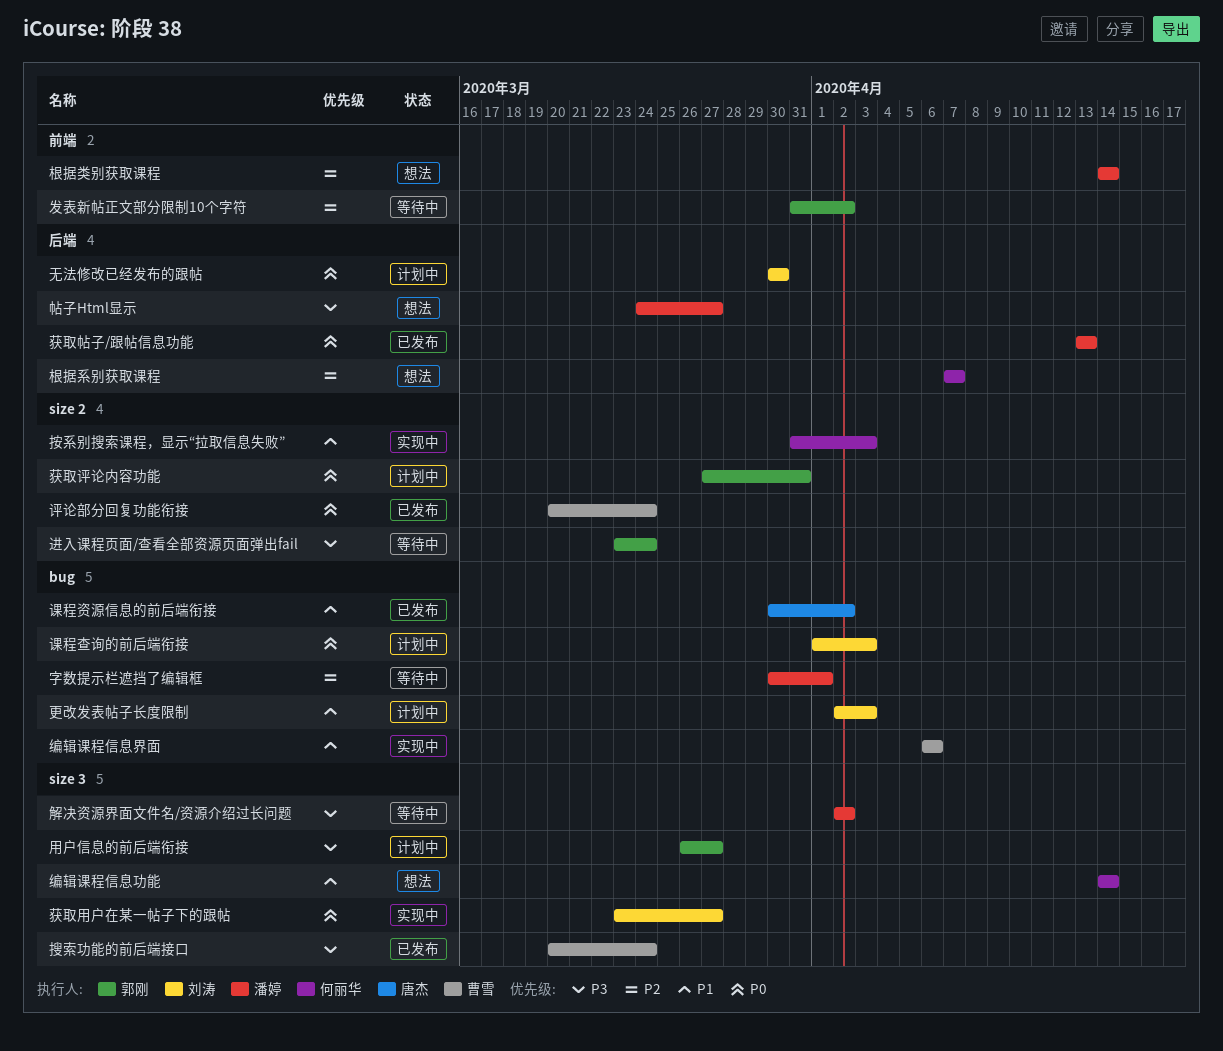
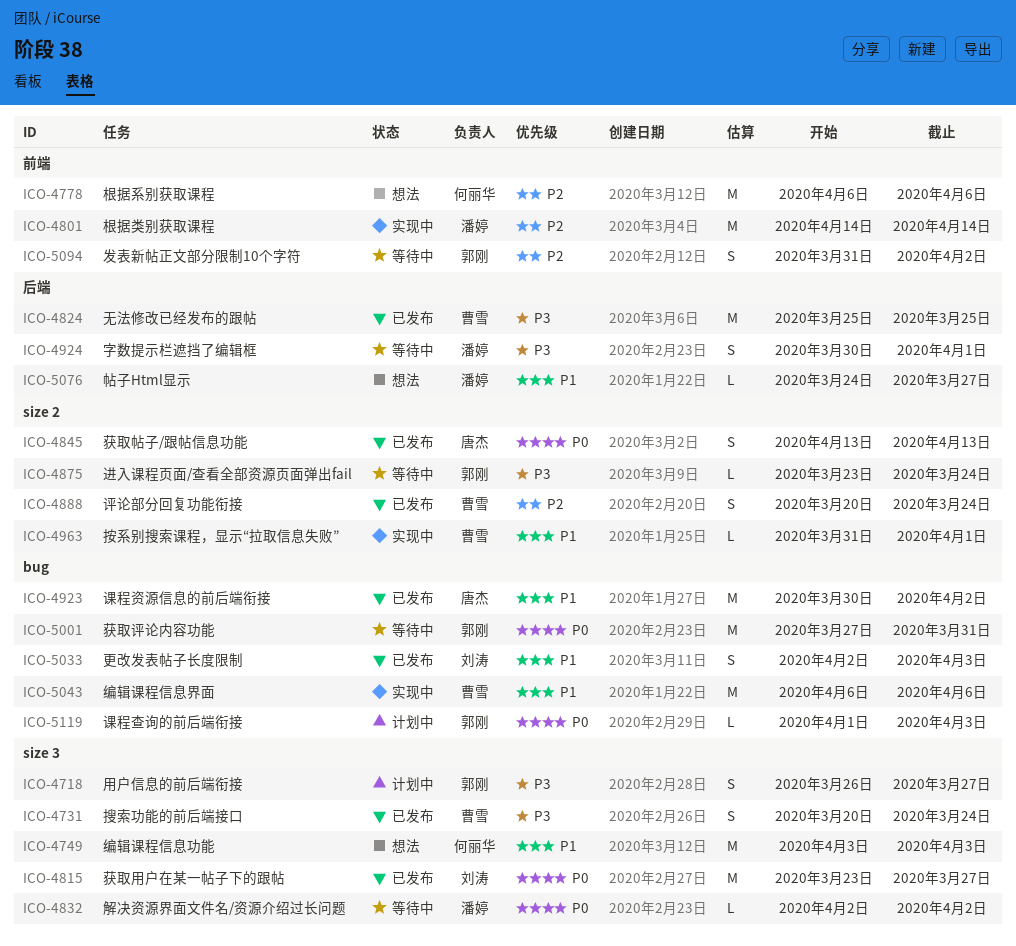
字数提示栏遮挡了编辑框, priority: P2 -> P3
字数提示栏遮挡了编辑框, label: bug -> 后端
帖子Html显示, priority: P3 -> P1
按系别搜索课程，显示“拉取信息失败”, owner: 何丽华 -> 曹雪
按系别搜索课程，显示“拉取信息失败”, due: Apr 3 -> Apr 1
无法修改已经发布的跟帖, status: 计划中 -> 已发布
无法修改已经发布的跟帖, owner: 刘涛 -> 曹雪
无法修改已经发布的跟帖, priority: P0 -> P3
无法修改已经发布的跟帖, start: Mar 30 -> Mar 25
无法修改已经发布的跟帖, due: Mar 30 -> Mar 25
更改发表帖子长度限制, status: 计划中 -> 已发布
根据类别获取课程, status: 想法 -> 实现中
根据系别获取课程, label: 后端 -> 前端
根据系别获取课程, start: Apr 7 -> Apr 6
根据系别获取课程, due: Apr 7 -> Apr 6
编辑课程信息功能, start: Apr 14 -> Apr 3
编辑课程信息功能, due: Apr 14 -> Apr 3
获取帖子/跟帖信息功能, owner: 潘婷 -> 唐杰
获取帖子/跟帖信息功能, label: 后端 -> size 2
获取用户在某一帖子下的跟帖, status: 实现中 -> 已发布
获取评论内容功能, status: 计划中 -> 等待中
获取评论内容功能, label: size 2 -> bug
解决资源界面文件名/资源介绍过长问题, priority: P3 -> P0
评论部分回复功能衔接, priority: P0 -> P2
课程查询的前后端衔接, owner: 刘涛 -> 郭刚

